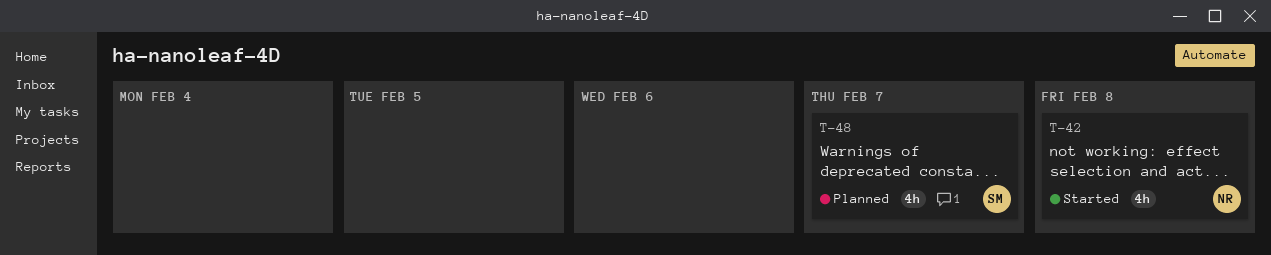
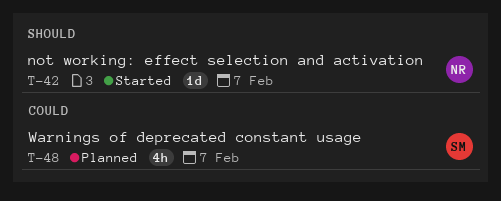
T-42, estimate: 4h -> 1d
T-42, due: Feb 8 -> Feb 7

